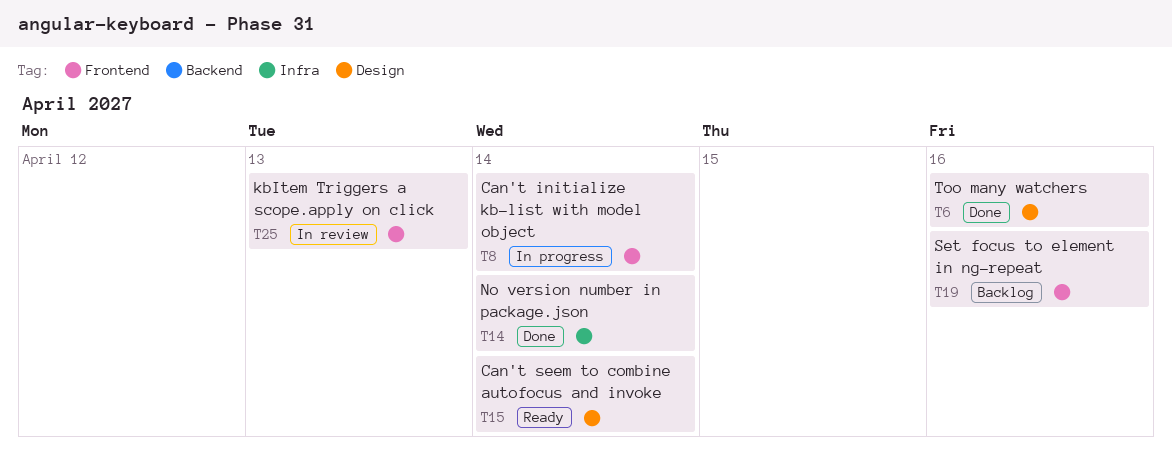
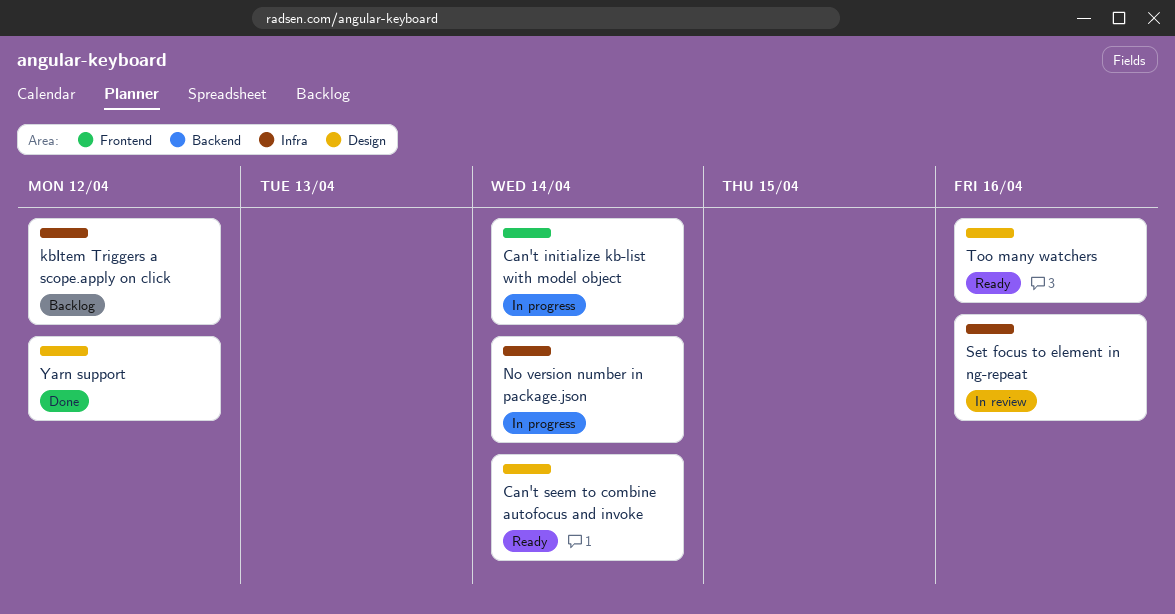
kbItem Triggers a scope.apply on click, status: In review -> Backlog
kbItem Triggers a scope.apply on click, label: Frontend -> Infra
kbItem Triggers a scope.apply on click, due: Apr 13 -> Apr 12
No version number in package.json, status: Done -> In progress
Set focus to element in ng-repeat, status: Backlog -> In review
Set focus to element in ng-repeat, label: Frontend -> Infra
Too many watchers, status: Done -> Ready
Yarn support: none -> present

